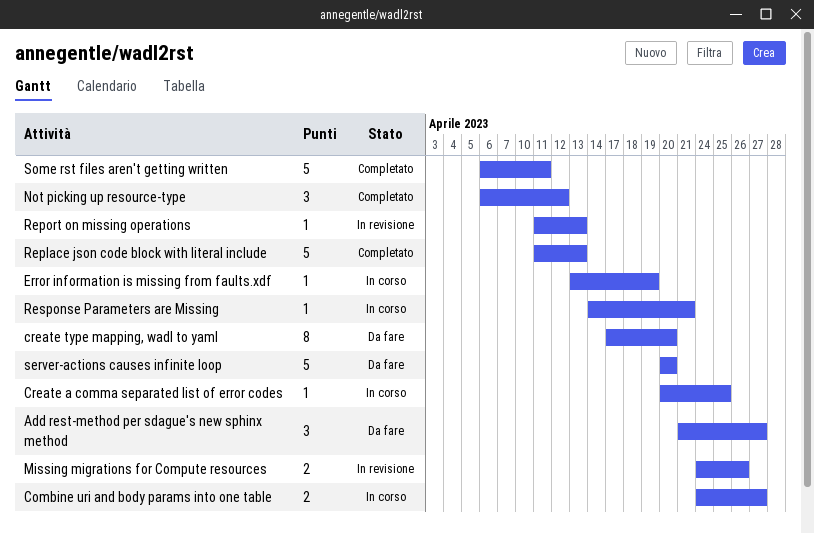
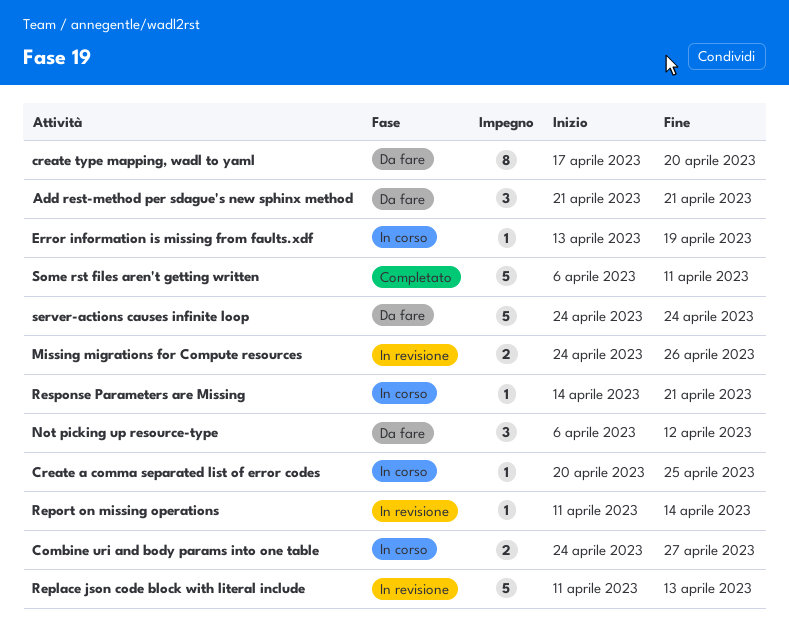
Add rest-method per sdague's new sphinx method, due: Apr 27 -> Apr 21
Not picking up resource-type, status: Completato -> Da fare
Replace json code block with literal include, status: Completato -> In revisione
Report on missing operations, due: Apr 13 -> Apr 14
server-actions causes infinite loop, start: Apr 20 -> Apr 24
server-actions causes infinite loop, due: Apr 20 -> Apr 24

